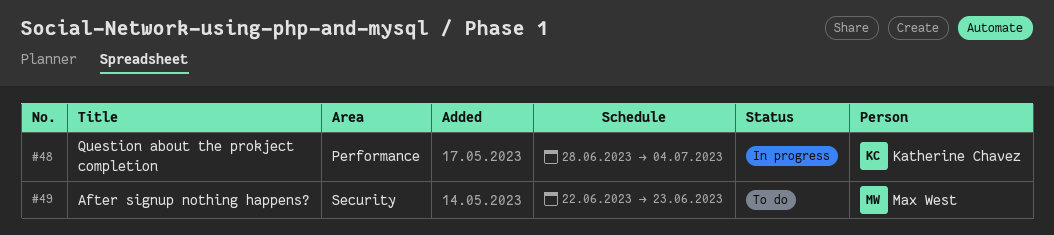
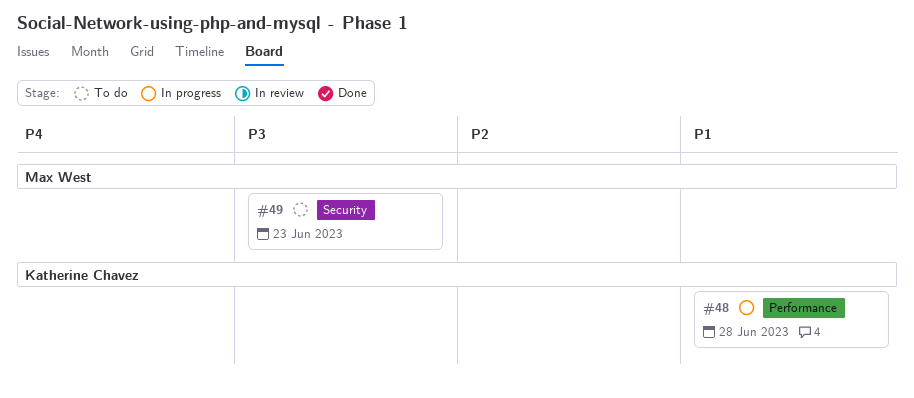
#48, due: Jul 4 -> Jun 28

